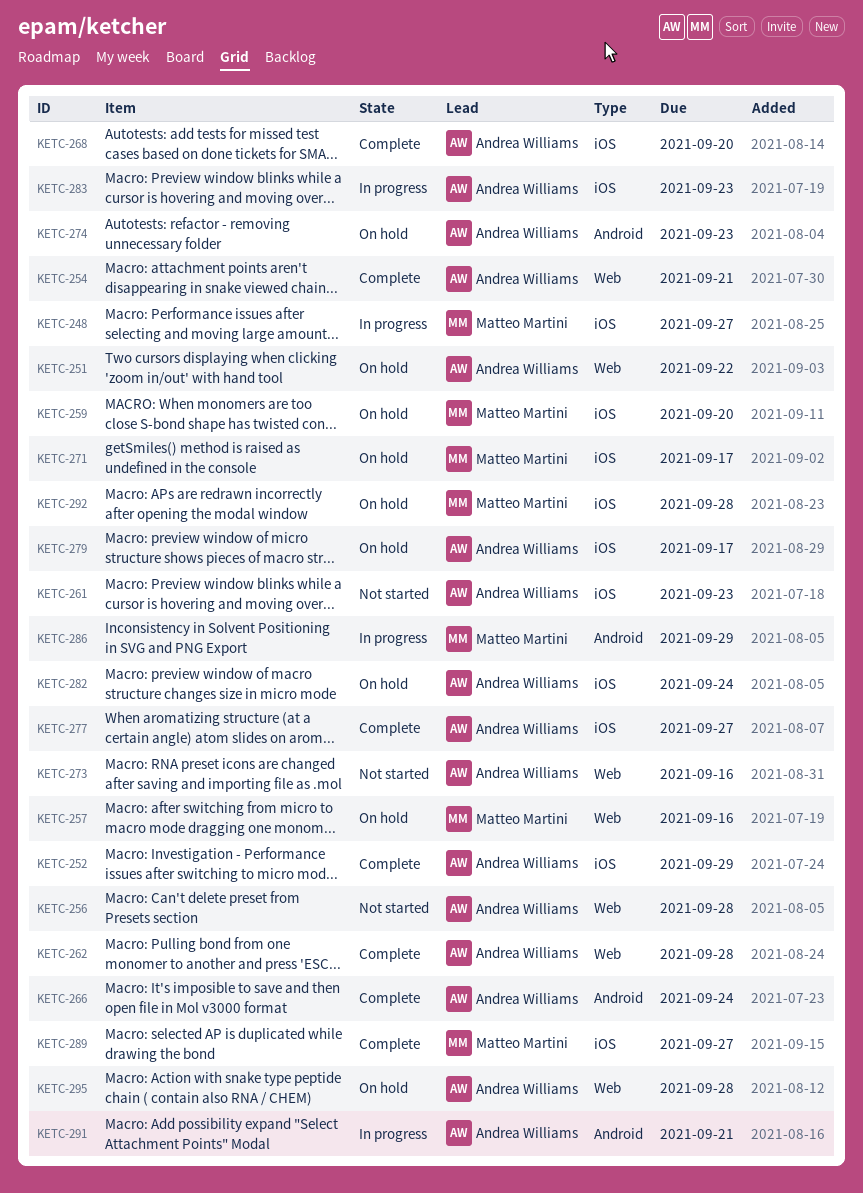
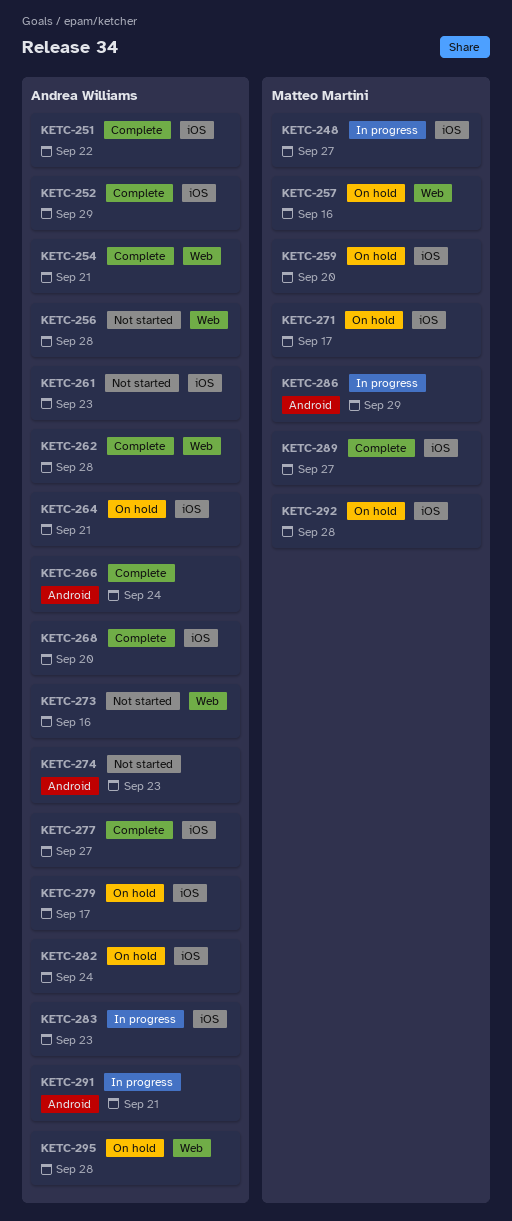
KETC-251, status: On hold -> Complete
KETC-251, label: Web -> iOS
KETC-264: none -> present
KETC-274, status: On hold -> Not started

